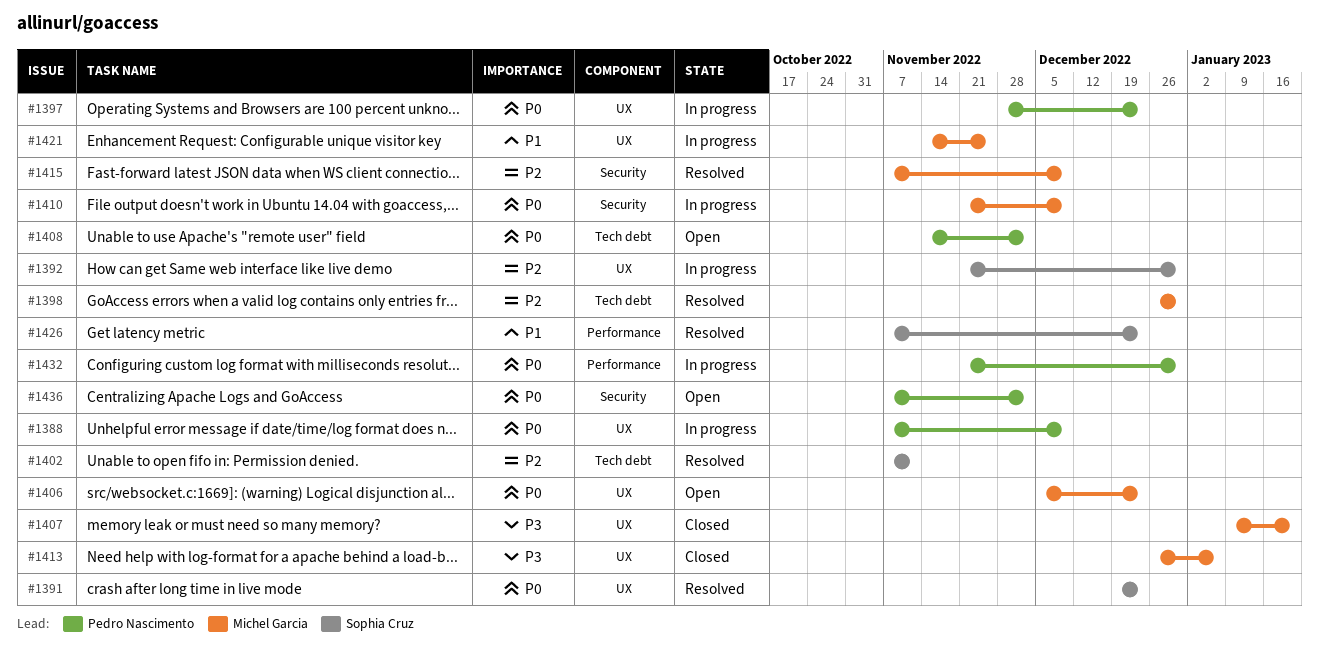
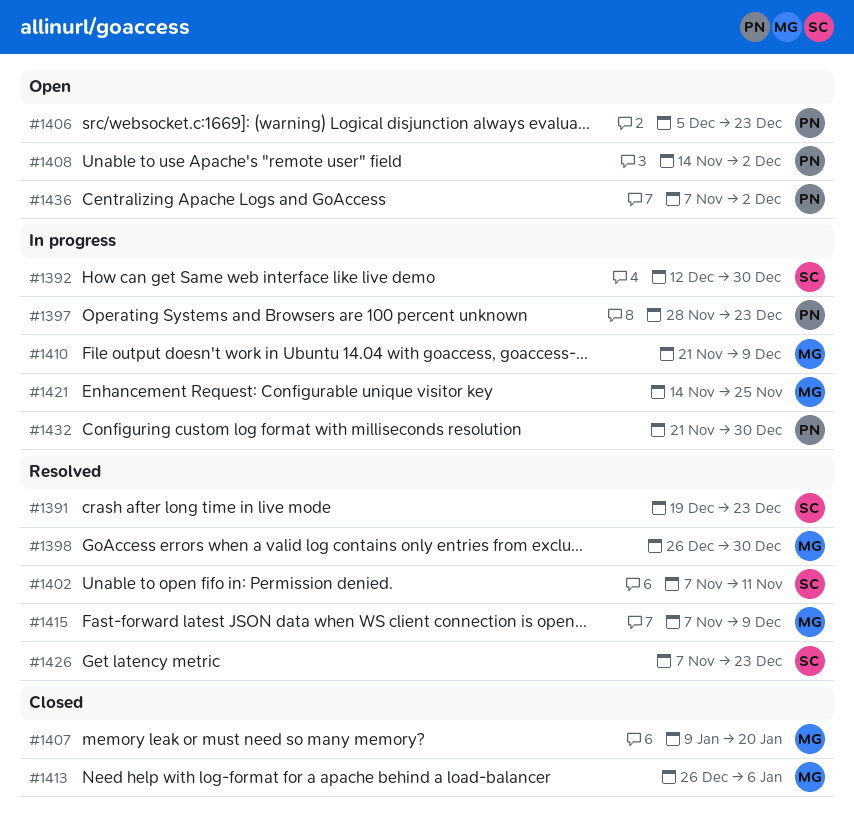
#1388: present -> none
#1392, start: Nov 21 -> Dec 12
#1406, owner: Michel Garcia -> Pedro Nascimento

